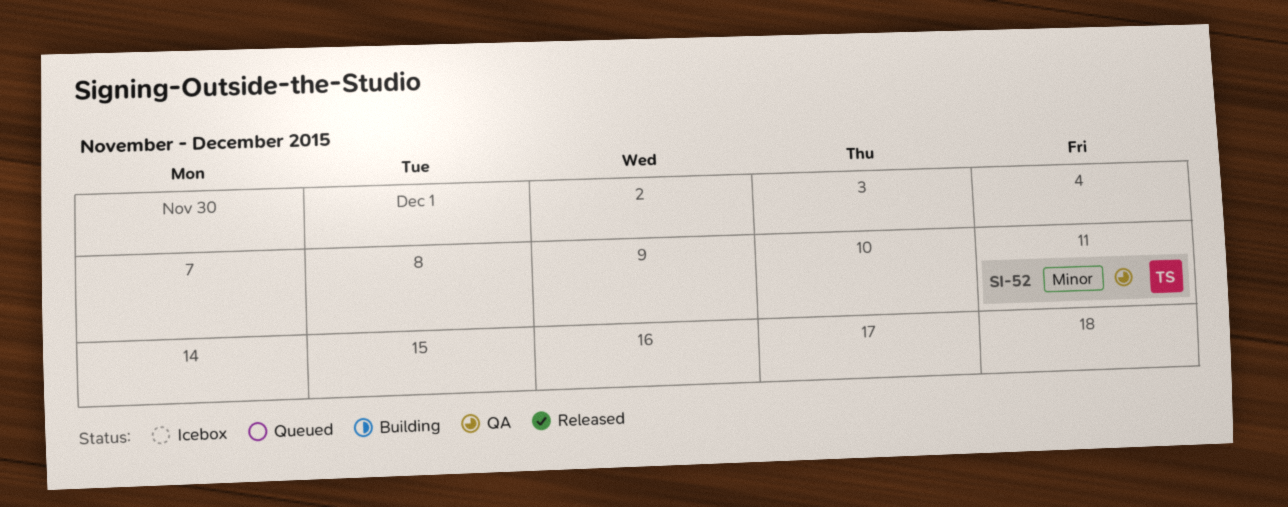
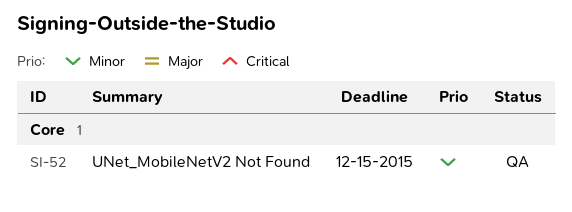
SI-52, due: Dec 11 -> Dec 15

